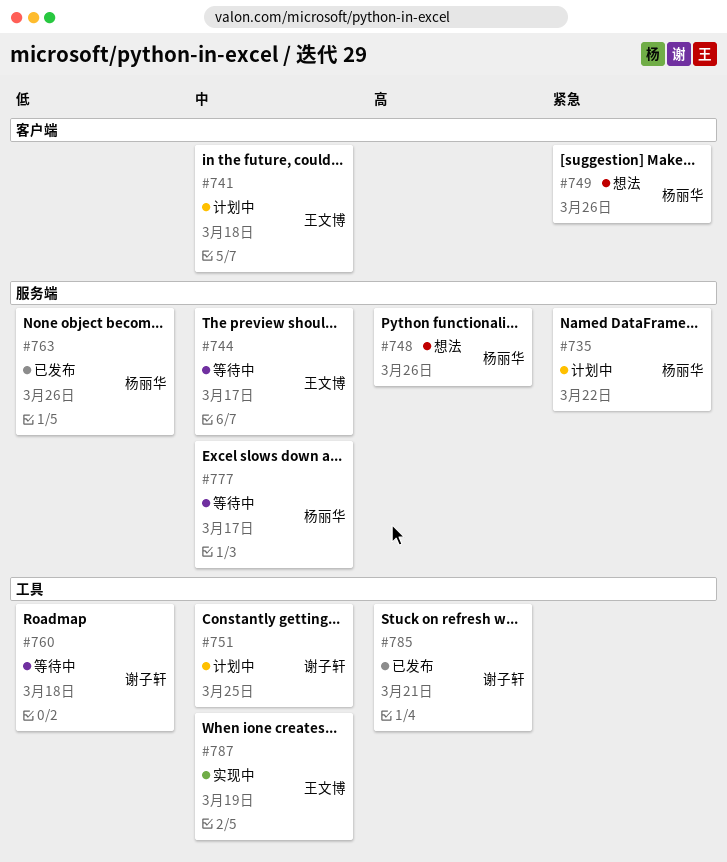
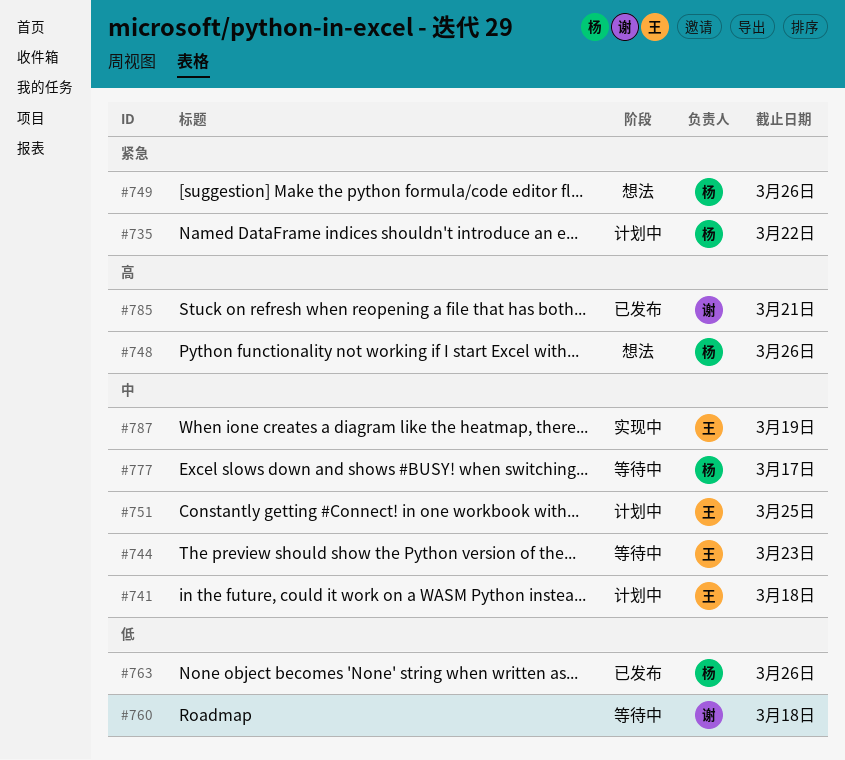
#744, due: Mar 17 -> Mar 23
#751, owner: 谢子轩 -> 王文博

